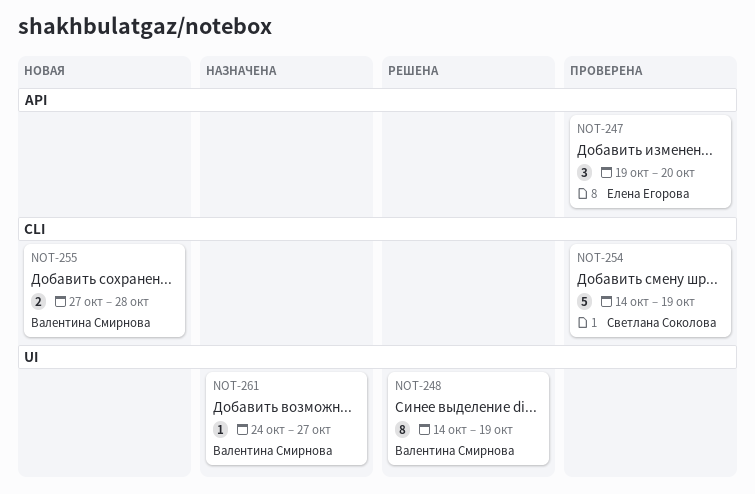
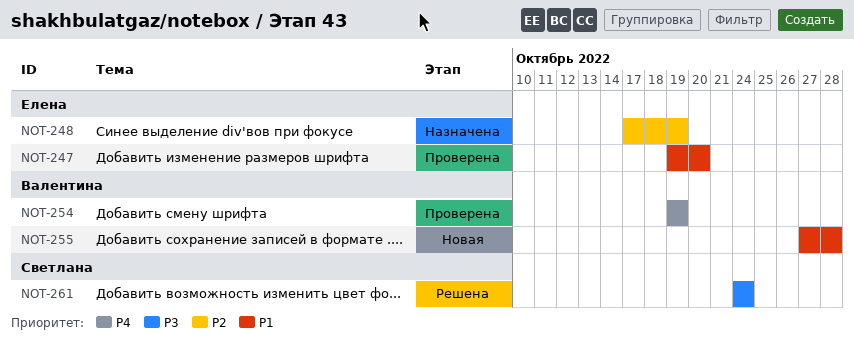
NOT-248, status: Решена -> Назначена
NOT-248, owner: Валентина Смирнова -> Елена Егорова
NOT-248, start: Oct 14 -> Oct 17
NOT-254, owner: Светлана Соколова -> Валентина Смирнова
NOT-254, start: Oct 14 -> Oct 19
NOT-261, status: Назначена -> Решена
NOT-261, owner: Валентина Смирнова -> Светлана Соколова
NOT-261, due: Oct 27 -> Oct 24

